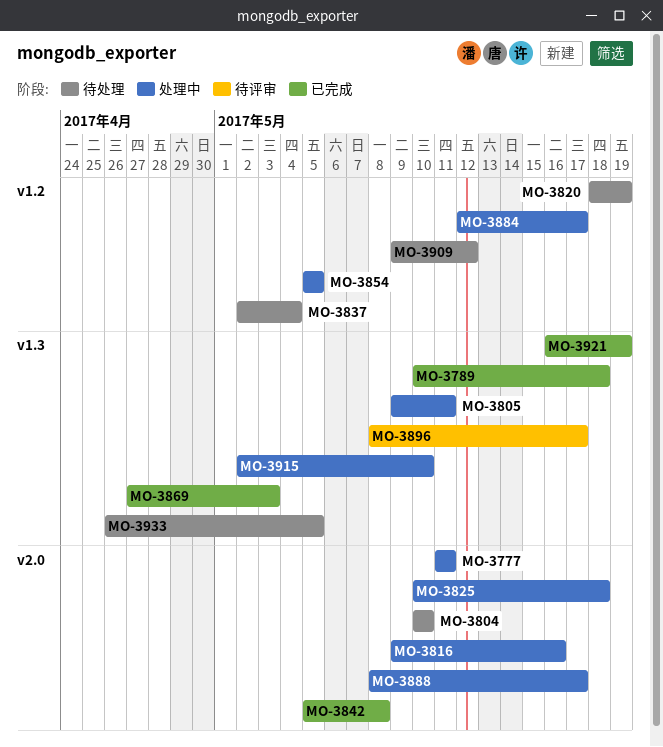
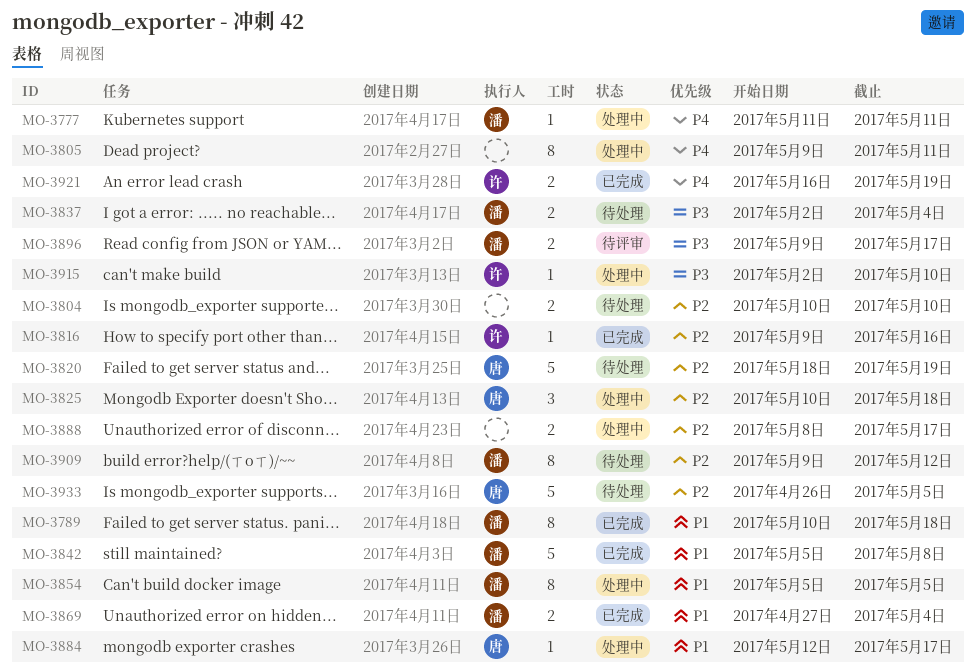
MO-3816, status: 处理中 -> 已完成
MO-3869, due: May 3 -> May 4
MO-3896, start: May 8 -> May 9

